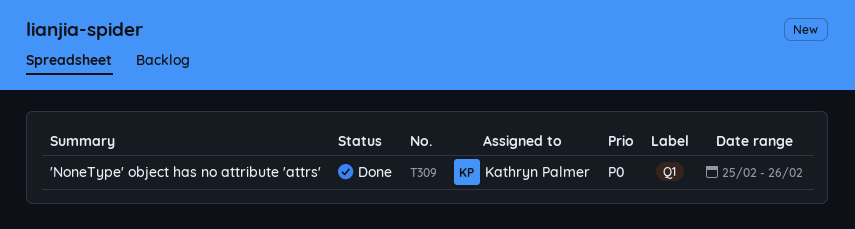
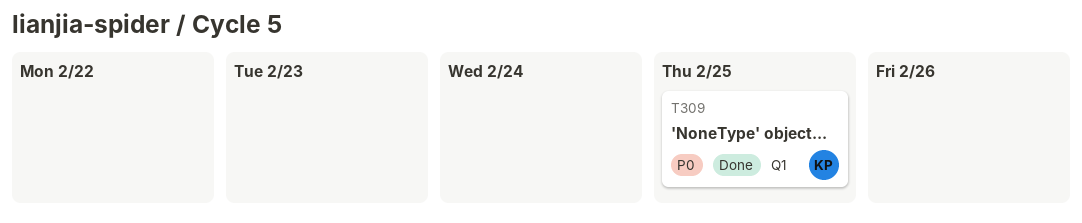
T309, due: Feb 26 -> Feb 25

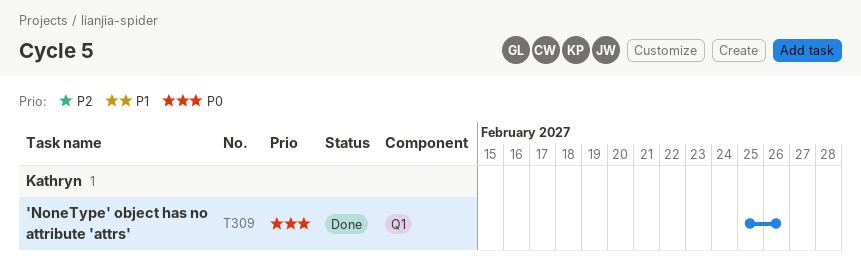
T309, due: Feb 25 -> Feb 26

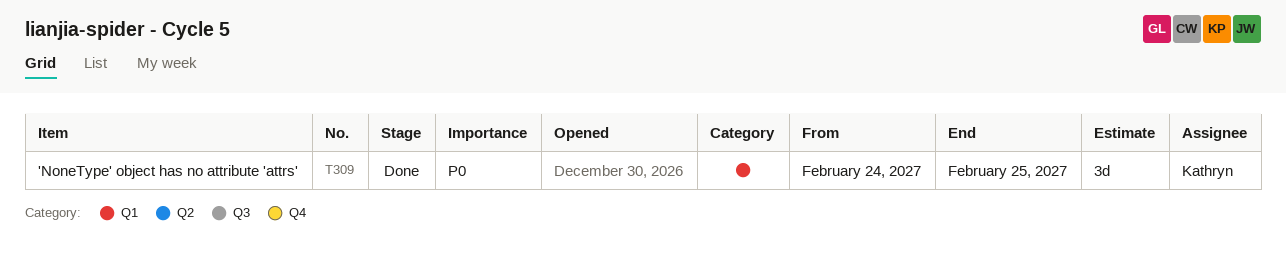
T309, start: Feb 25 -> Feb 24
T309, due: Feb 26 -> Feb 25

